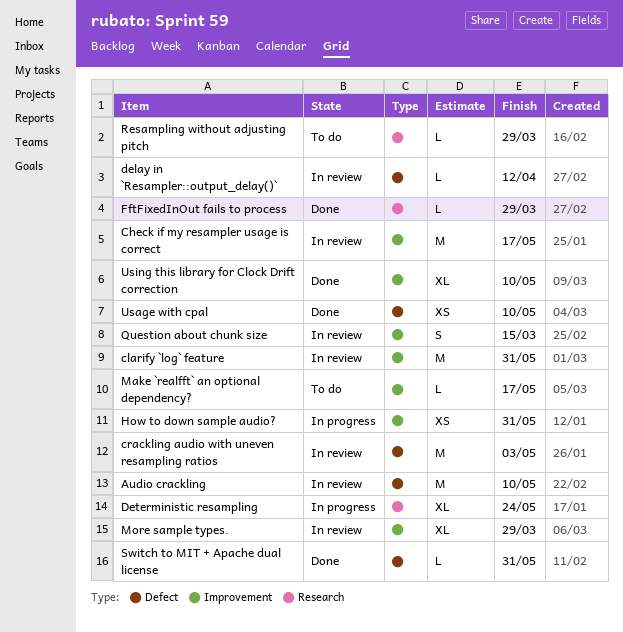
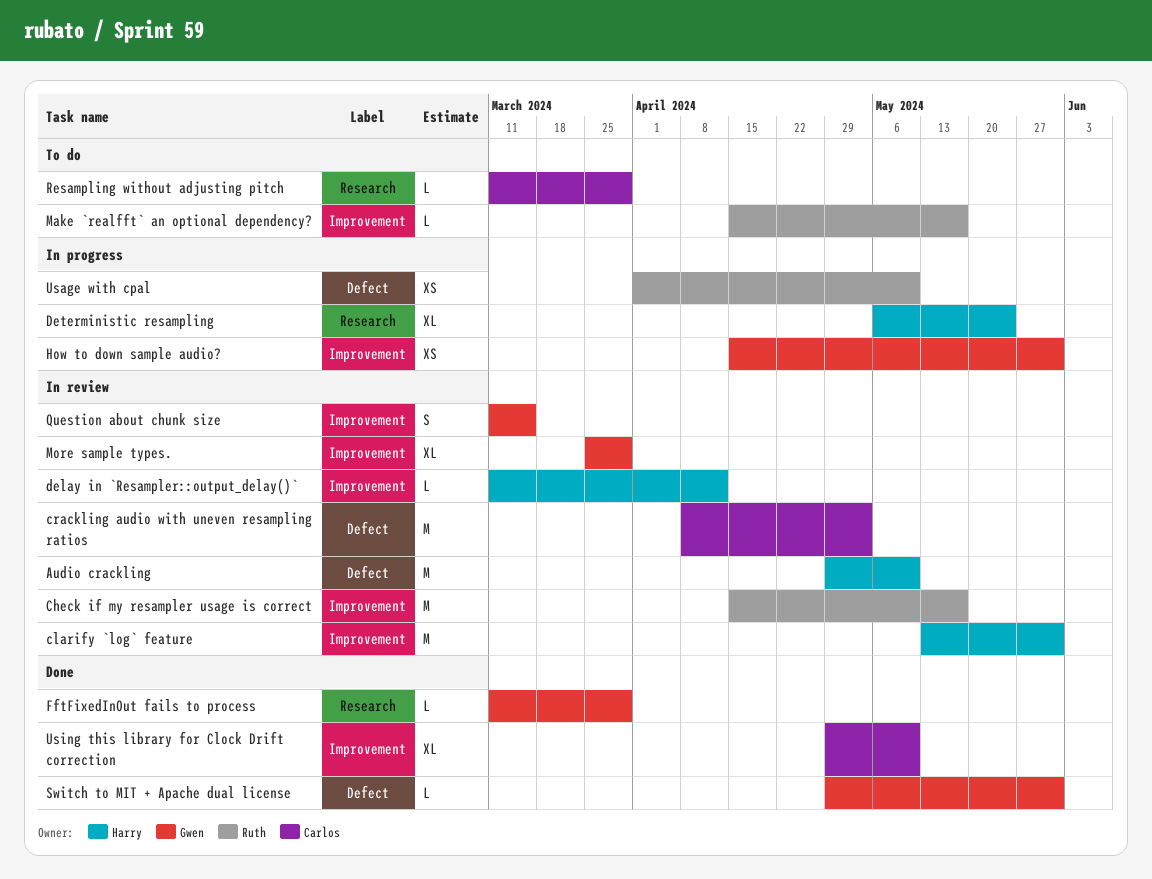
delay in `Resampler::output_delay()`, label: Defect -> Improvement
Usage with cpal, status: Done -> In progress

